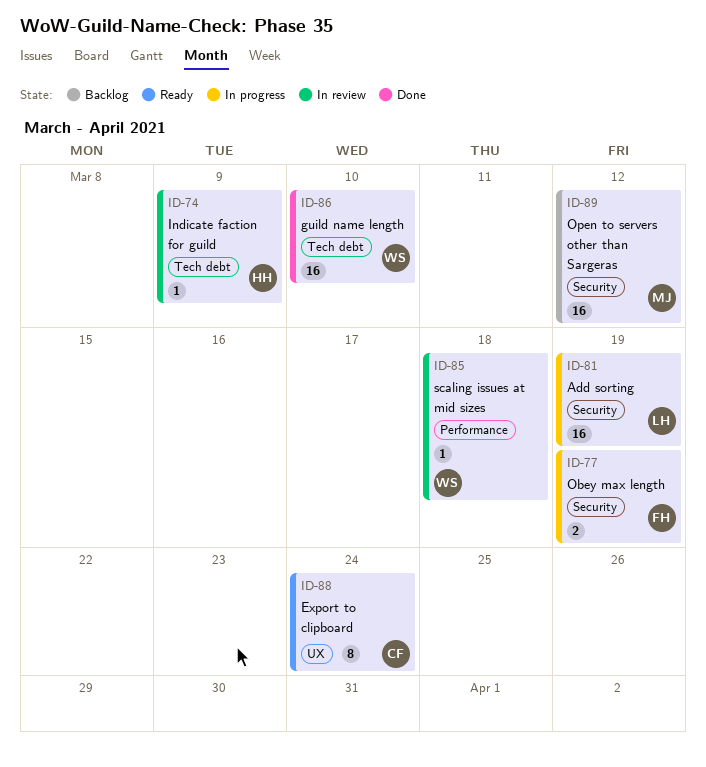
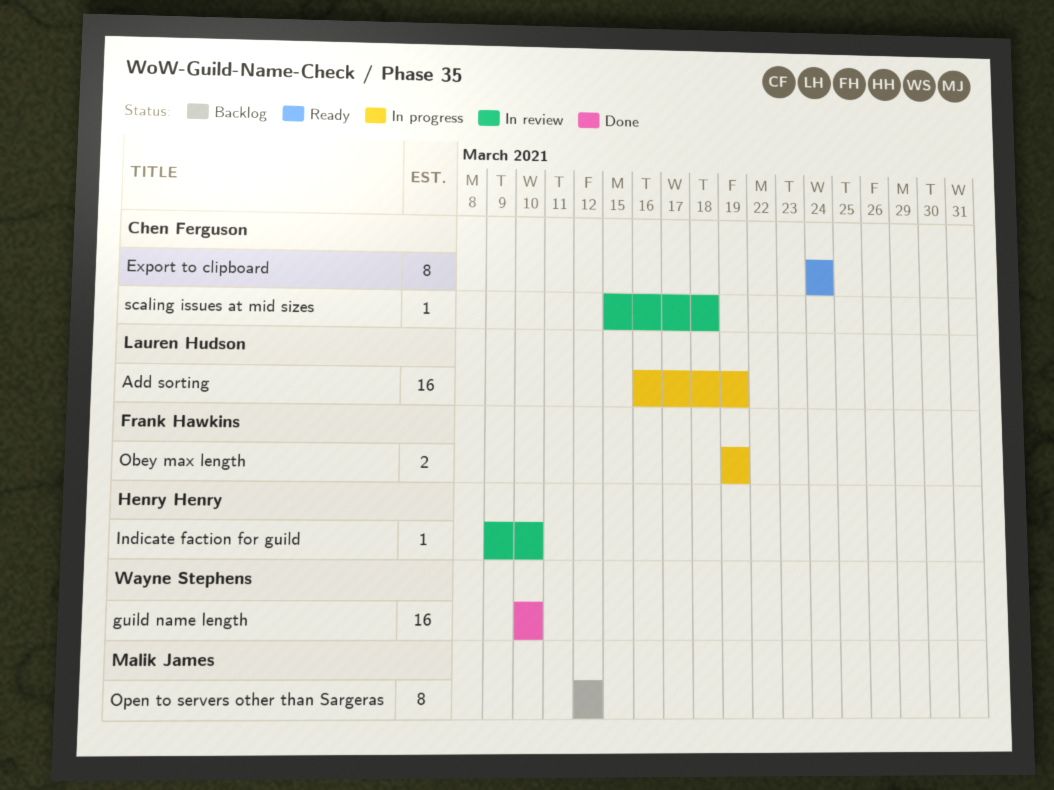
Indicate faction for guild, due: Mar 9 -> Mar 10
Open to servers other than Sargeras, estimate: 16 -> 8
scaling issues at mid sizes, owner: Wayne Stephens -> Chen Ferguson

